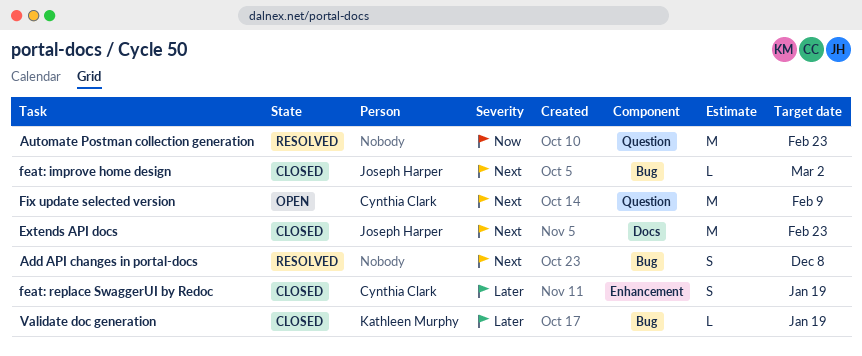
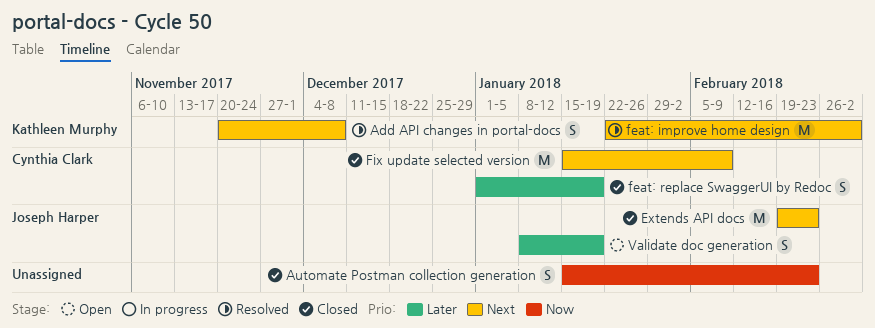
Add API changes in portal-docs, owner: none -> Kathleen Murphy
Automate Postman collection generation, status: Resolved -> Closed
Automate Postman collection generation, estimate: M -> S
feat: improve home design, status: Closed -> Resolved
feat: improve home design, owner: Joseph Harper -> Kathleen Murphy
feat: improve home design, estimate: L -> M
Fix update selected version, status: Open -> Closed
Validate doc generation, status: Closed -> Open
Validate doc generation, owner: Kathleen Murphy -> Joseph Harper
Validate doc generation, estimate: L -> S

